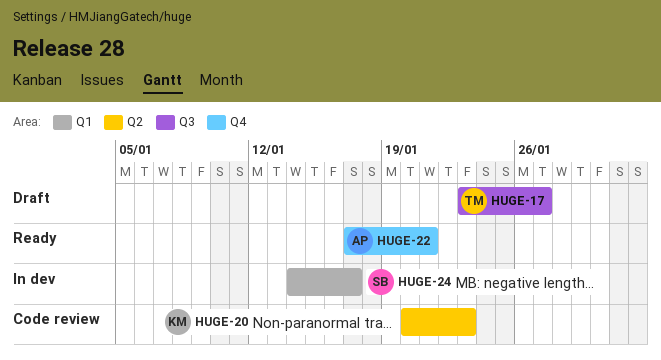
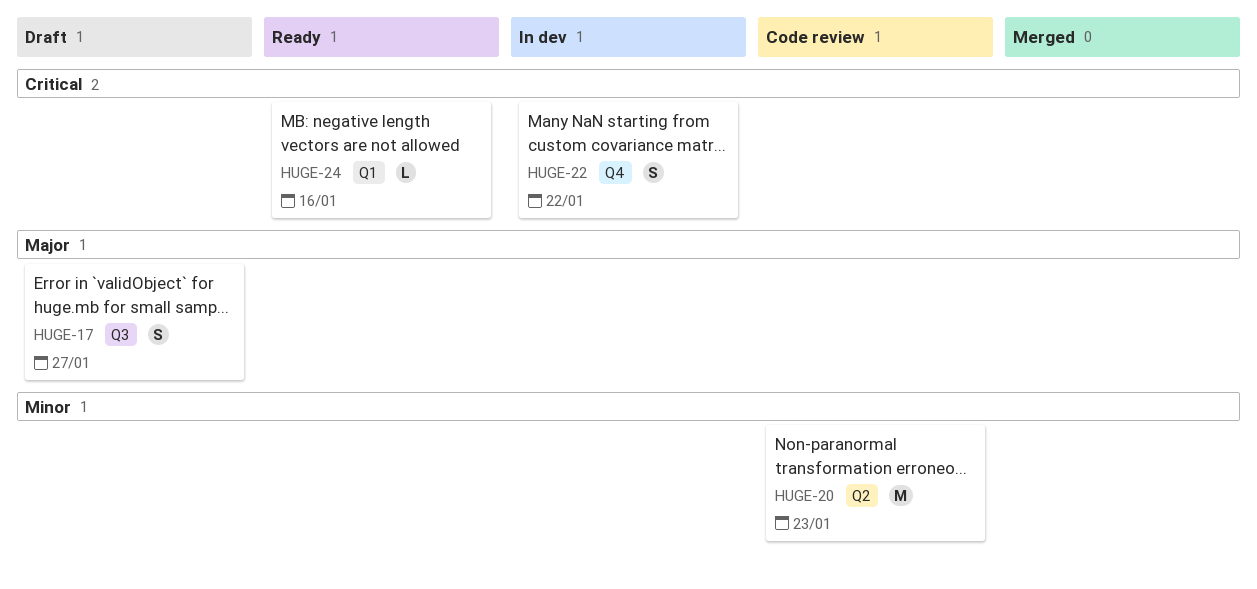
HUGE-22, status: Ready -> In dev
HUGE-22, due: Jan 21 -> Jan 22
HUGE-24, status: In dev -> Ready
HUGE-24, due: Jan 17 -> Jan 16

